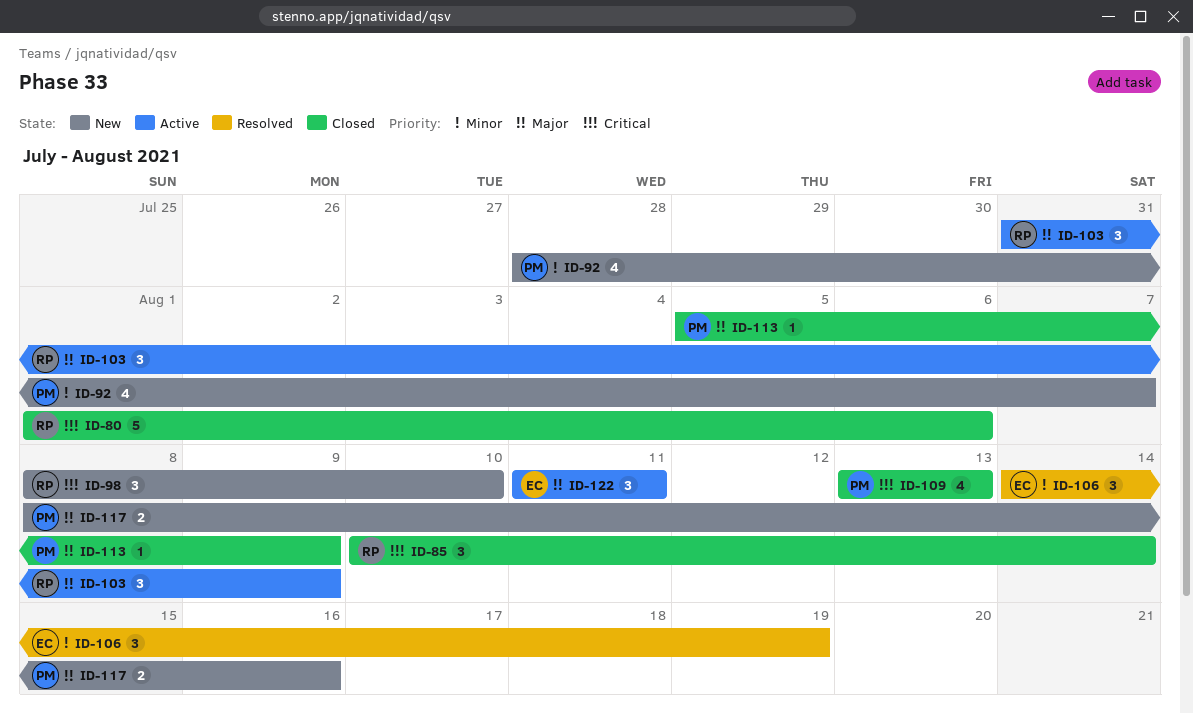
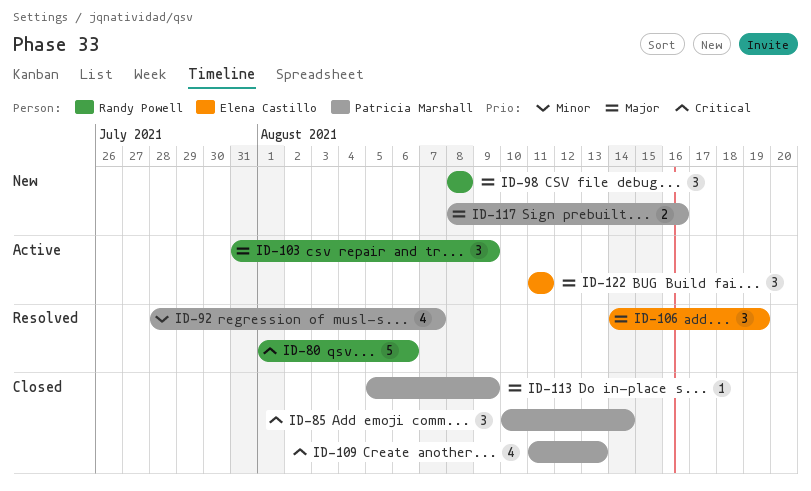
ID-80, status: Closed -> Resolved
ID-85, owner: Randy Powell -> Patricia Marshall
ID-92, status: New -> Resolved
ID-98, priority: Critical -> Major
ID-98, due: Aug 10 -> Aug 8
ID-106, priority: Minor -> Major
ID-109, start: Aug 13 -> Aug 11

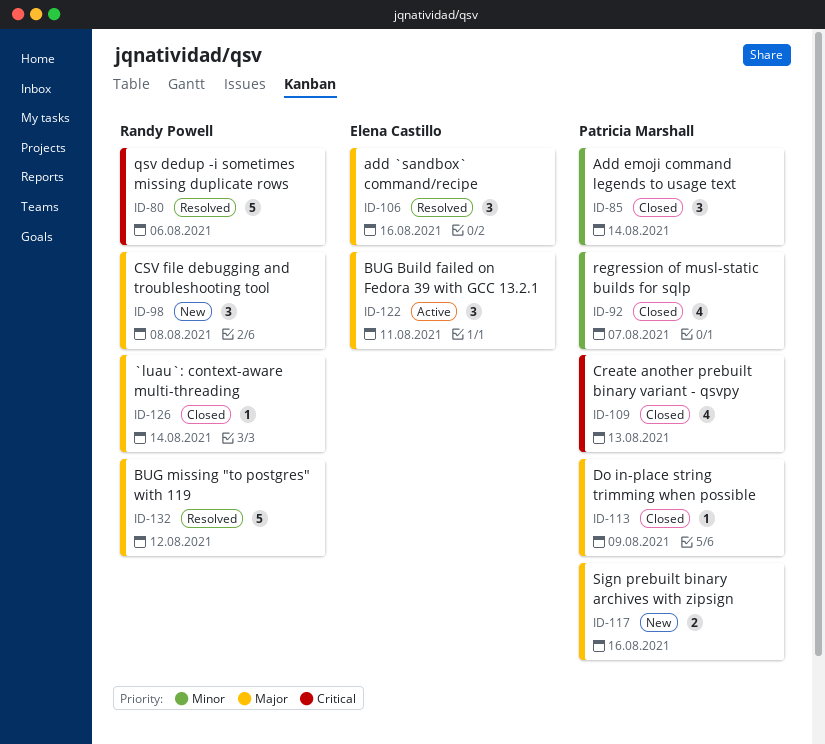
ID-85, priority: Critical -> Minor
ID-92, status: Resolved -> Closed
ID-103: present -> none
ID-106, due: Aug 19 -> Aug 16
ID-126: none -> present
ID-132: none -> present

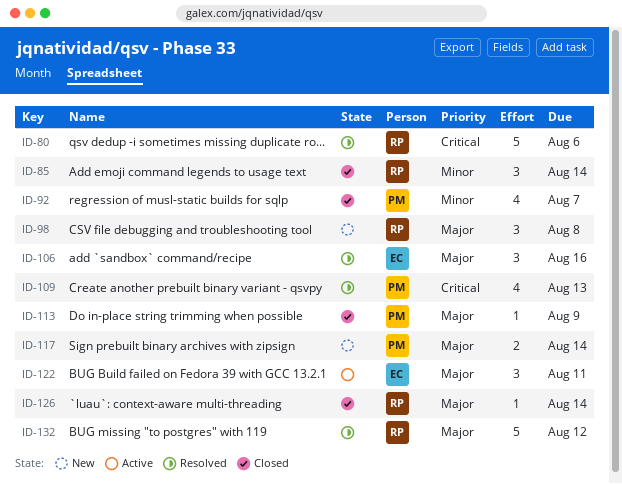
ID-85, owner: Patricia Marshall -> Randy Powell
ID-109, status: Closed -> Resolved
ID-117, due: Aug 16 -> Aug 14

